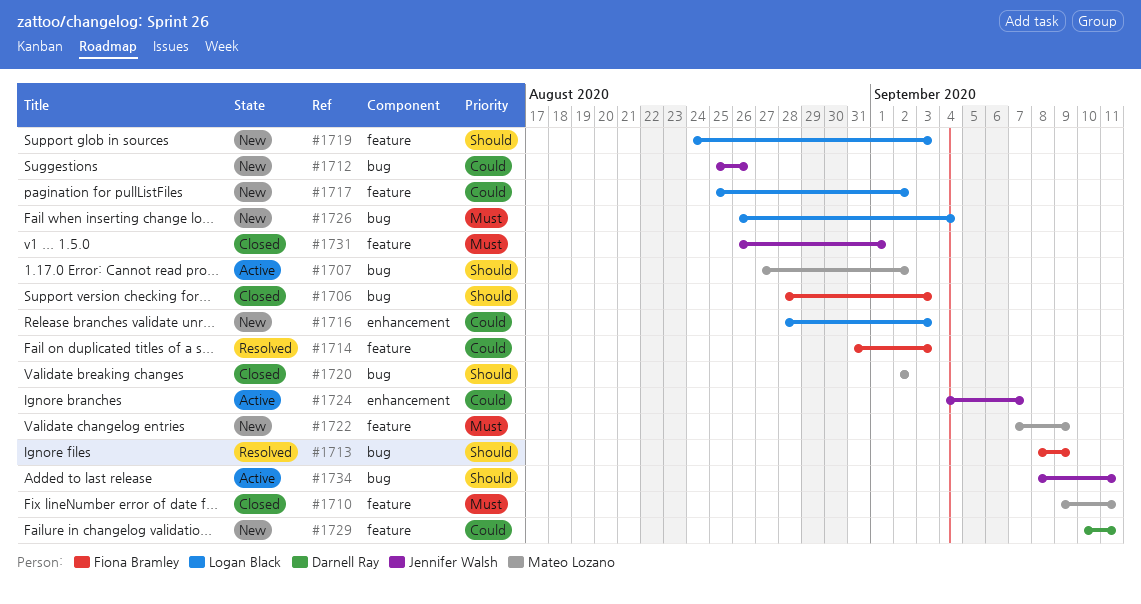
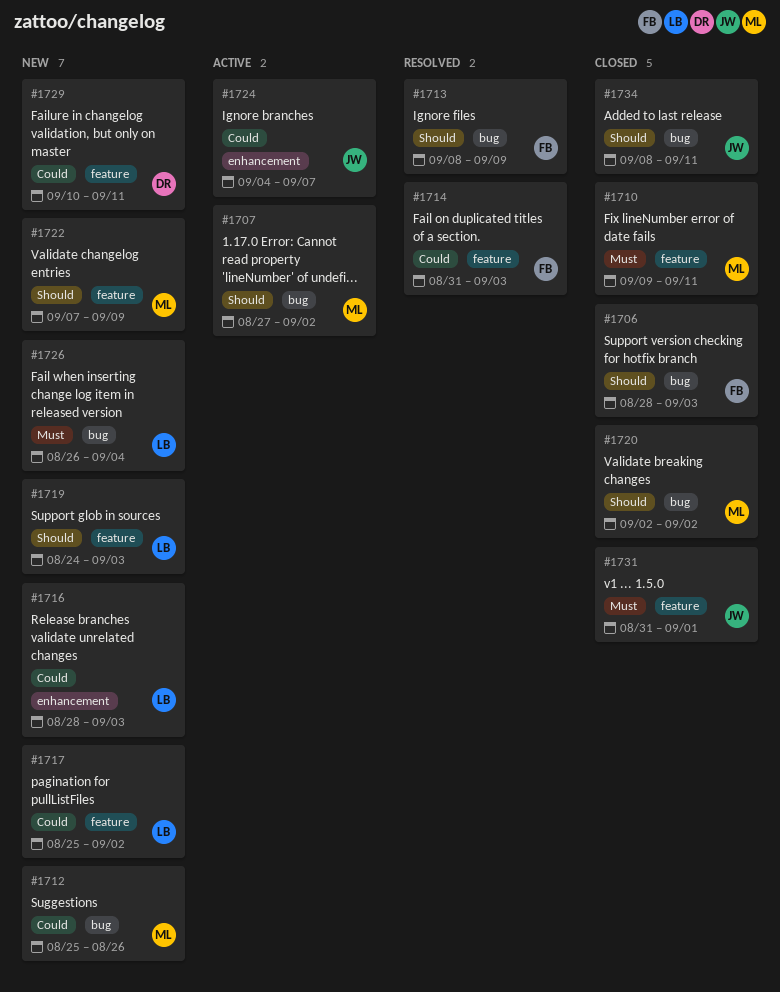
#1712, owner: Jennifer Walsh -> Mateo Lozano
#1722, priority: Must -> Should
#1731, start: Aug 26 -> Aug 31
#1734, status: Active -> Closed

